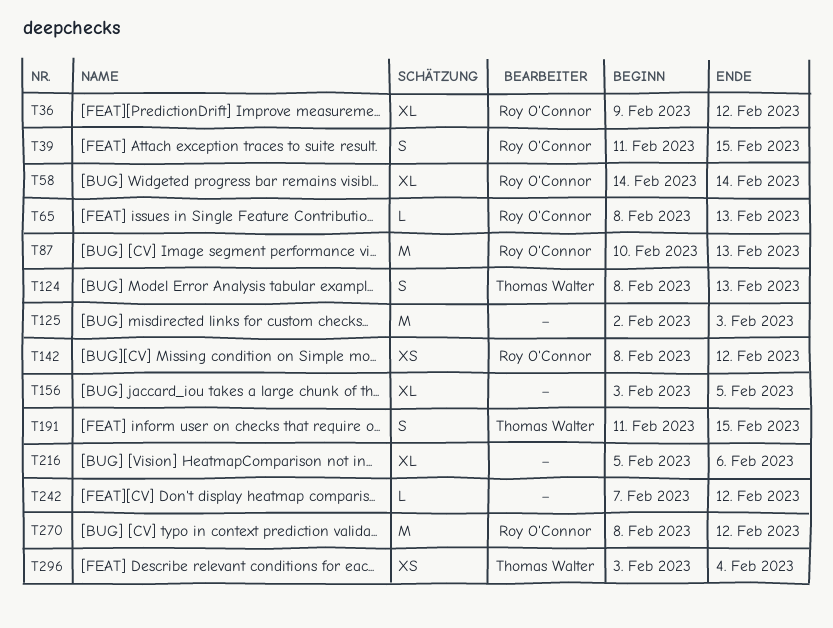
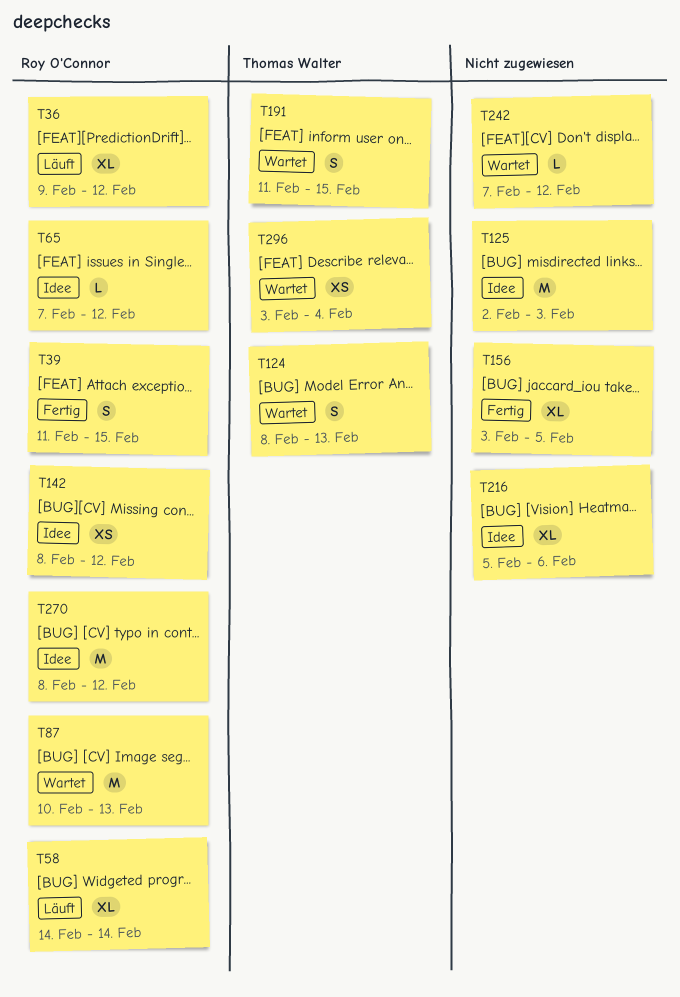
T65, start: Feb 8 -> Feb 7
T65, due: Feb 13 -> Feb 12

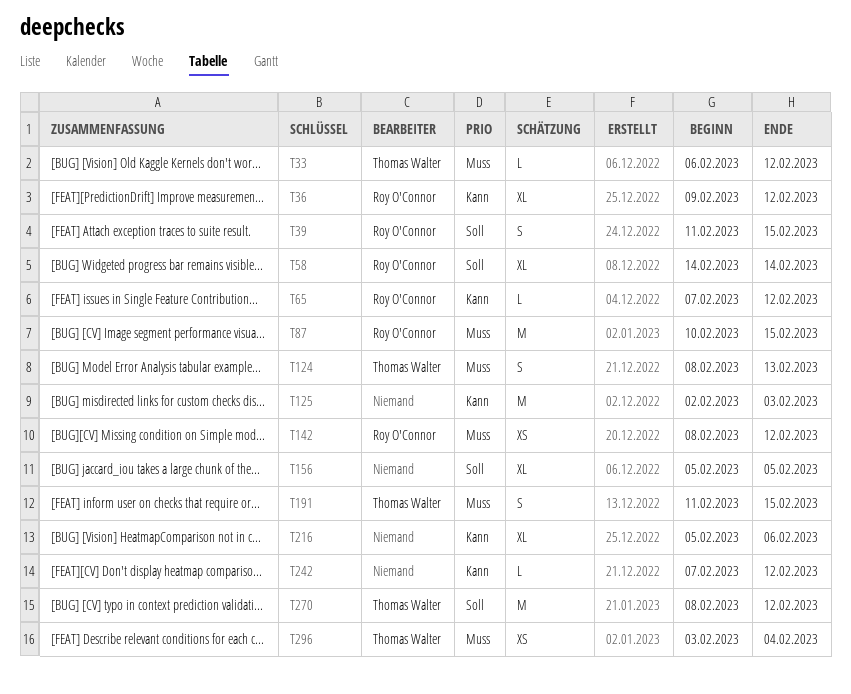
T33: none -> present
T87, due: Feb 13 -> Feb 15
T156, start: Feb 3 -> Feb 5
T270, owner: Roy O'Connor -> Thomas Walter

